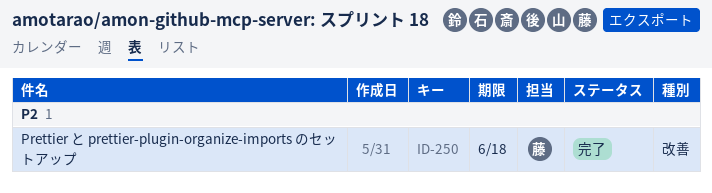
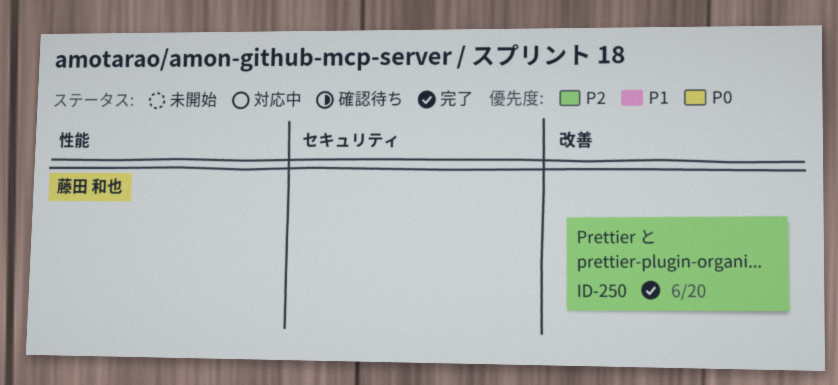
ID-250, due: Jun 18 -> Jun 20

